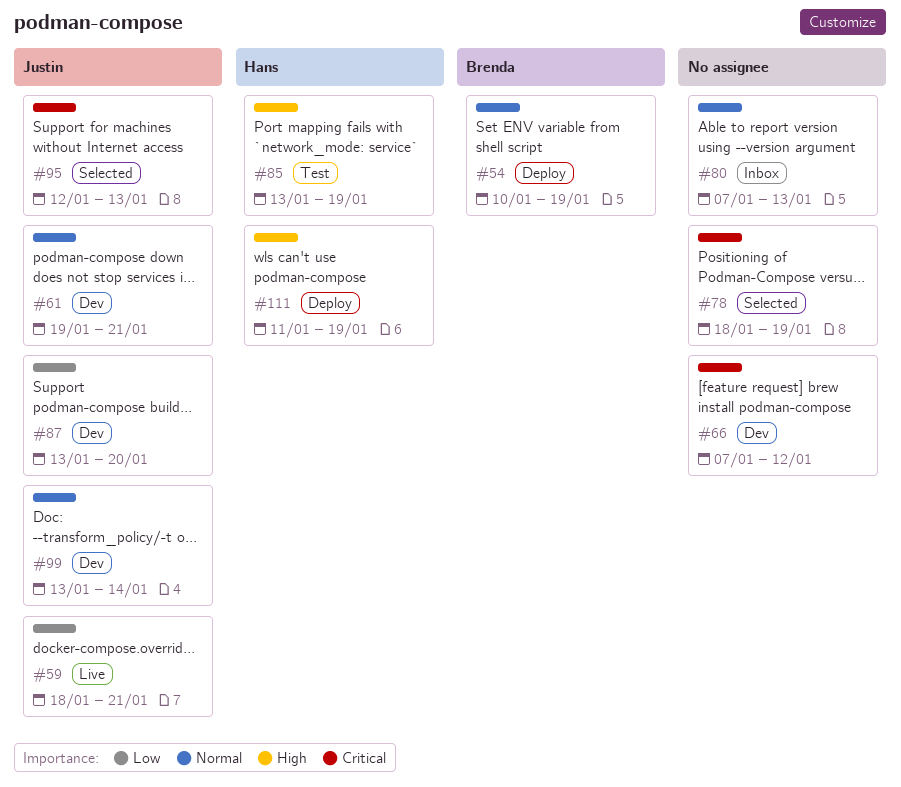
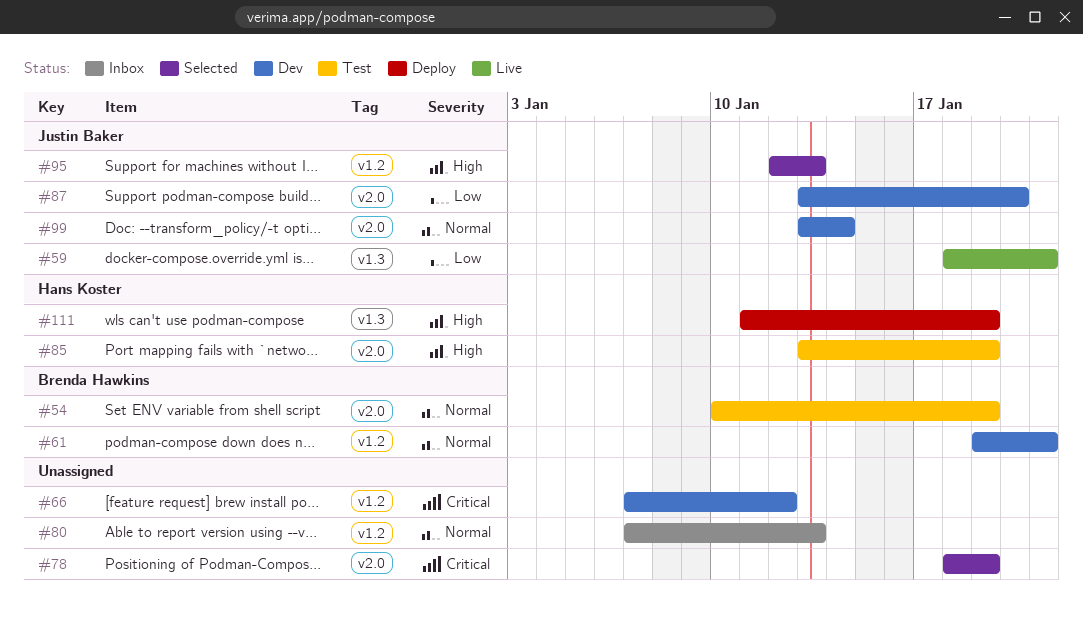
#54, status: Deploy -> Test
#61, owner: Justin Baker -> Brenda Hawkins
#95, priority: Critical -> High

